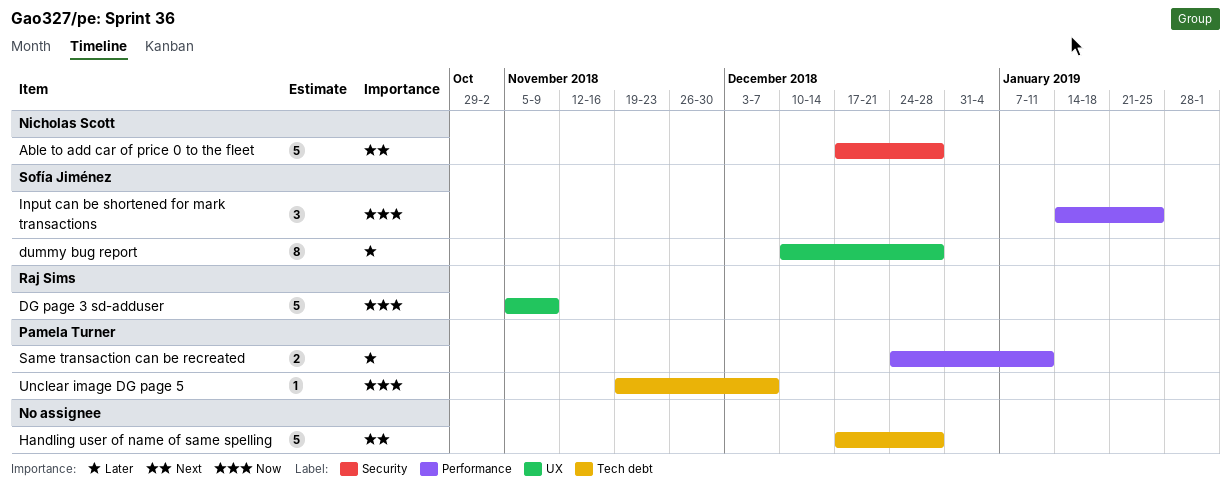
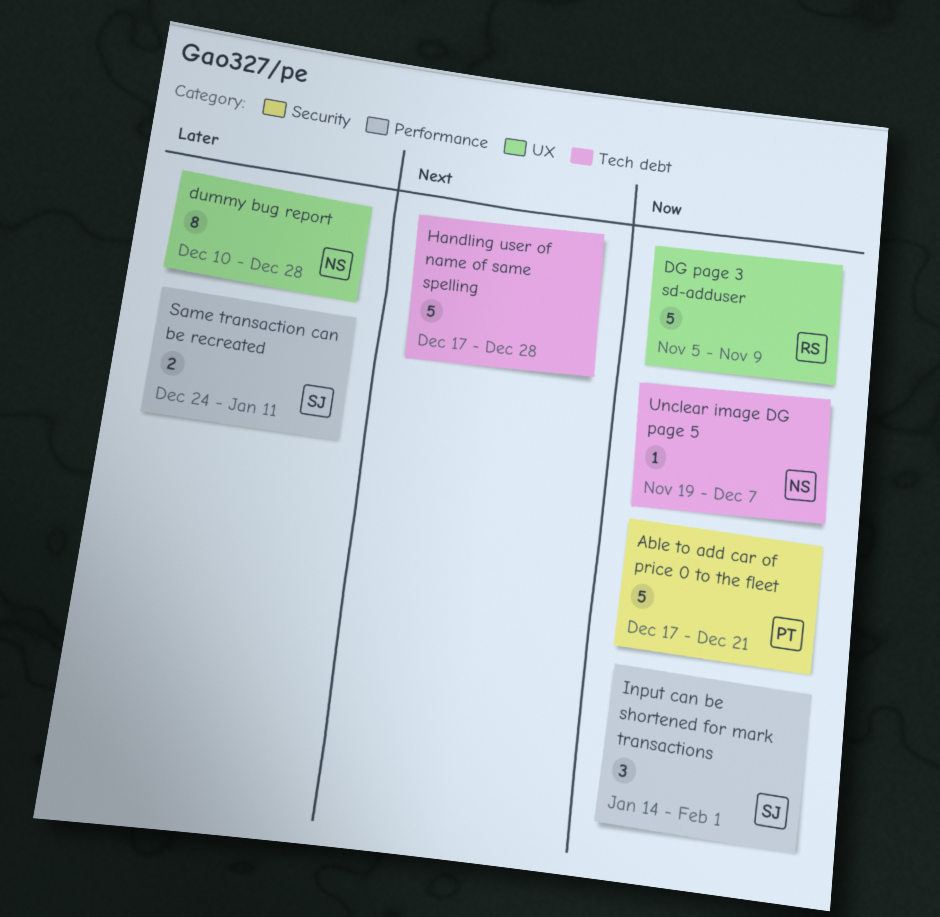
Able to add car of price 0 to the fleet, owner: Nicholas Scott -> Pamela Turner
Able to add car of price 0 to the fleet, priority: Next -> Now
Able to add car of price 0 to the fleet, due: Dec 28 -> Dec 21
dummy bug report, owner: Sofía Jiménez -> Nicholas Scott
Input can be shortened for mark transactions, due: Jan 25 -> Feb 1
Same transaction can be recreated, owner: Pamela Turner -> Sofía Jiménez
Unclear image DG page 5, owner: Pamela Turner -> Nicholas Scott

